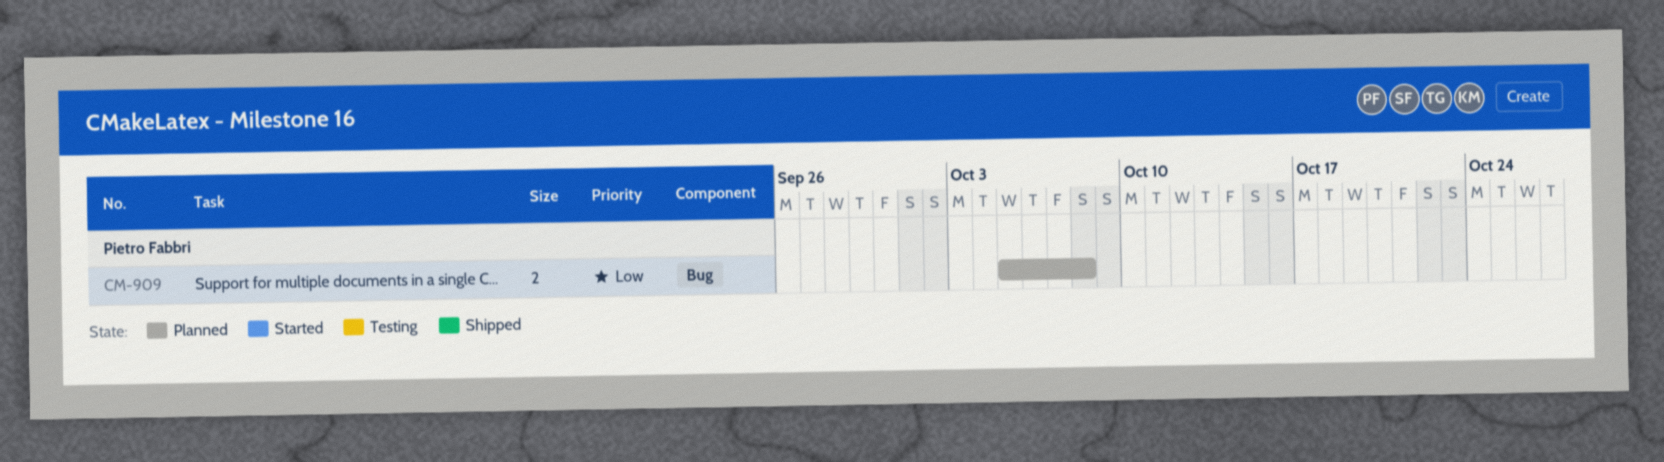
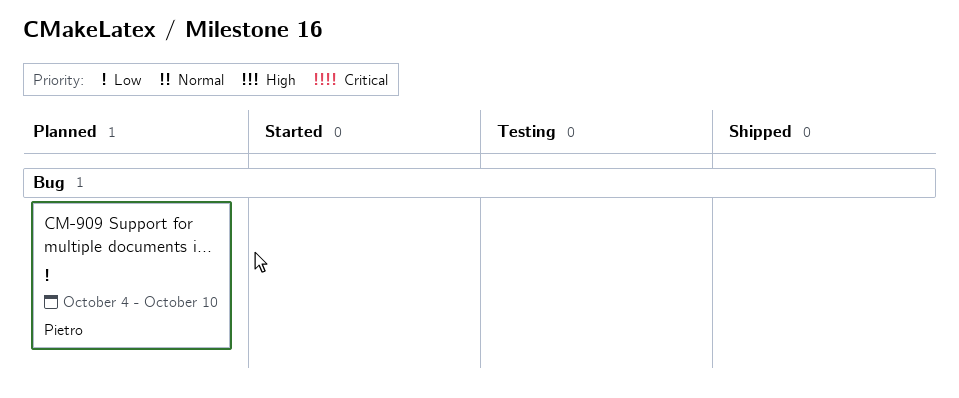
CM-909, start: Oct 5 -> Oct 4
CM-909, due: Oct 8 -> Oct 10

